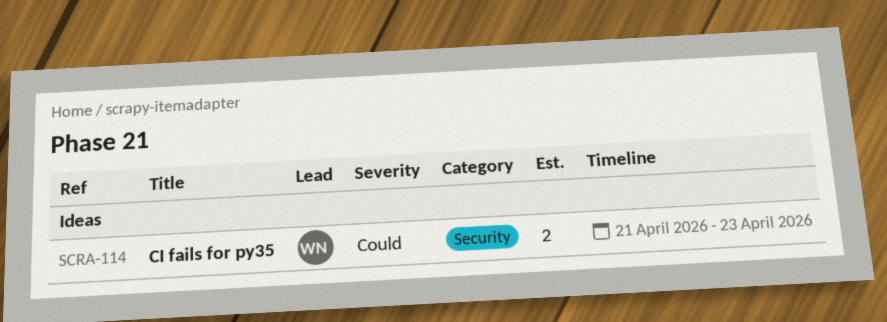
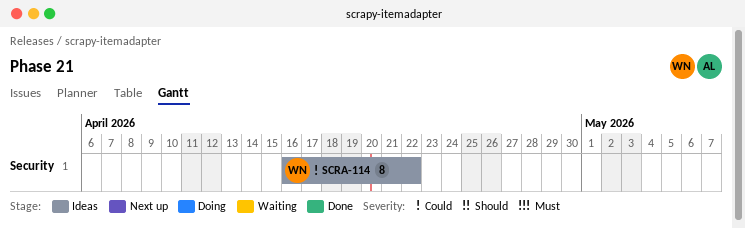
SCRA-114, estimate: 2 -> 8
SCRA-114, start: Apr 21 -> Apr 16
SCRA-114, due: Apr 23 -> Apr 22

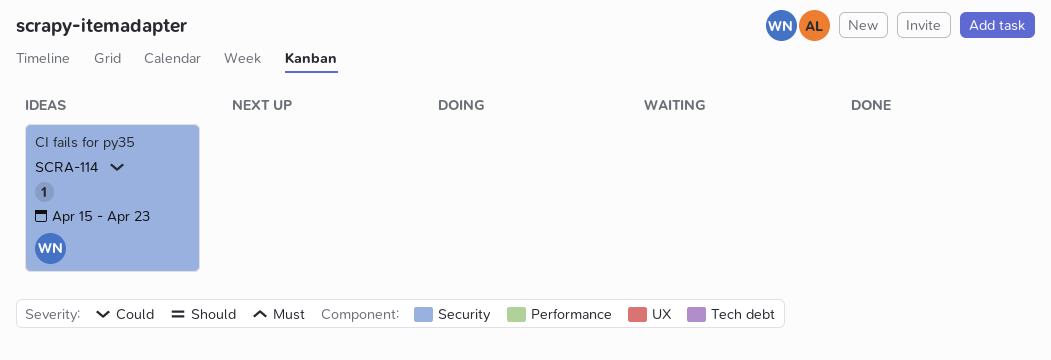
SCRA-114, estimate: 8 -> 1
SCRA-114, start: Apr 16 -> Apr 15
SCRA-114, due: Apr 22 -> Apr 23

